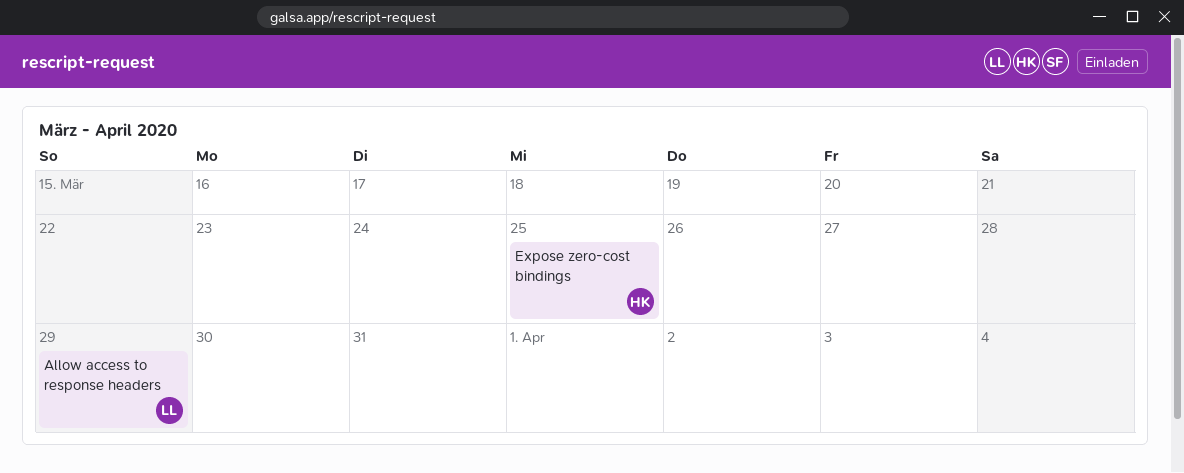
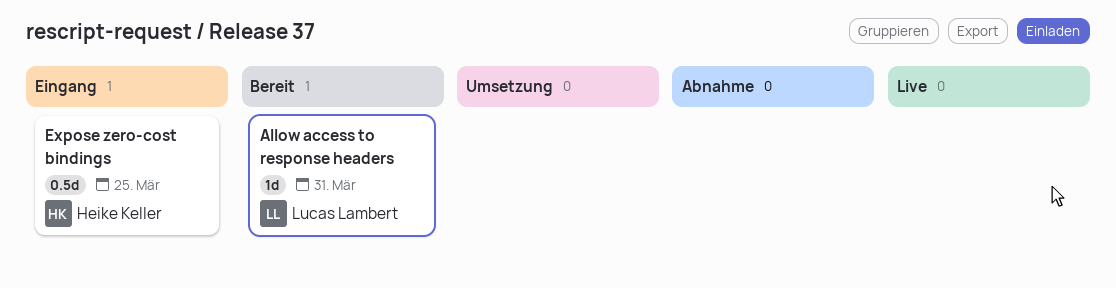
Allow access to response headers, due: Mar 29 -> Mar 31

